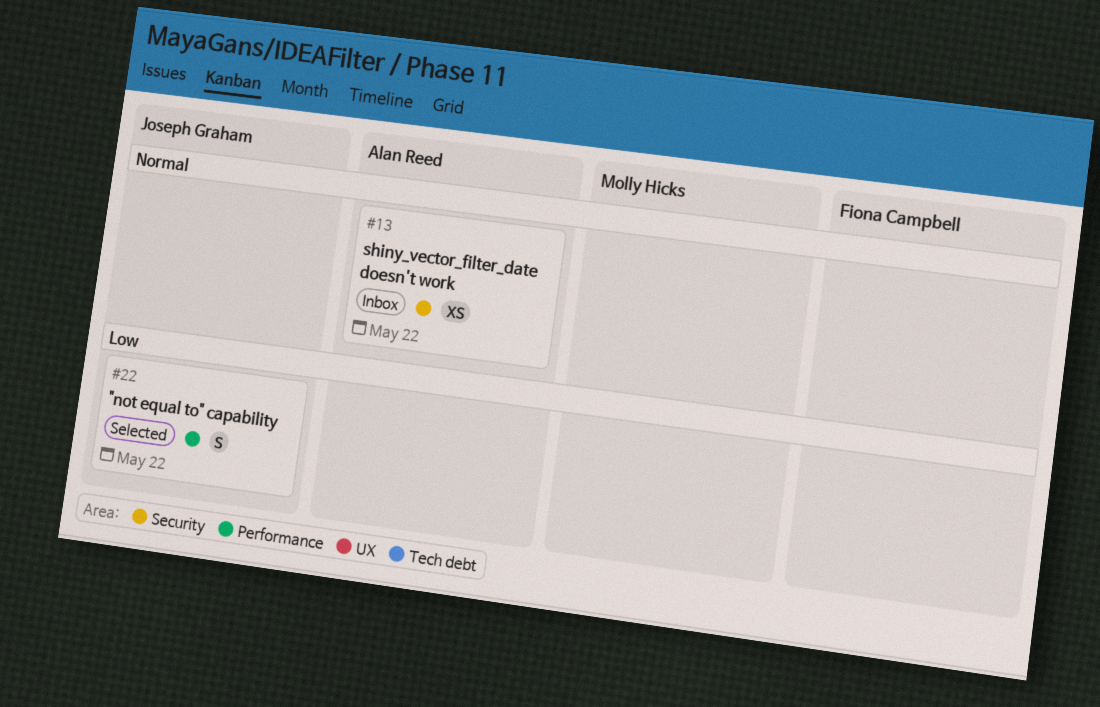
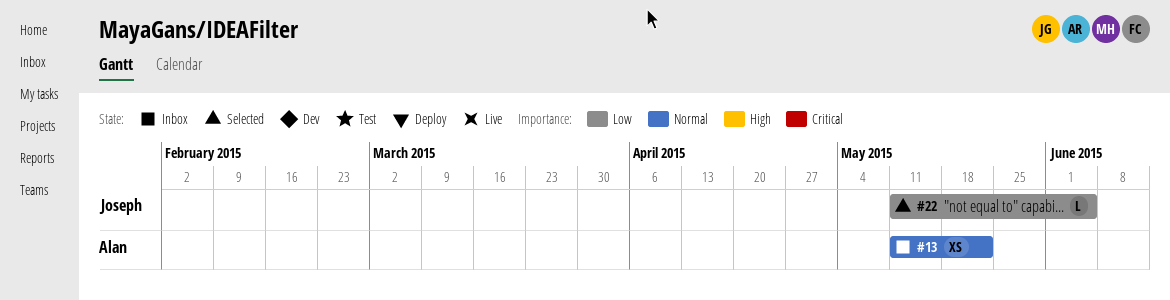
#22, estimate: S -> L
#22, due: May 22 -> Jun 5

